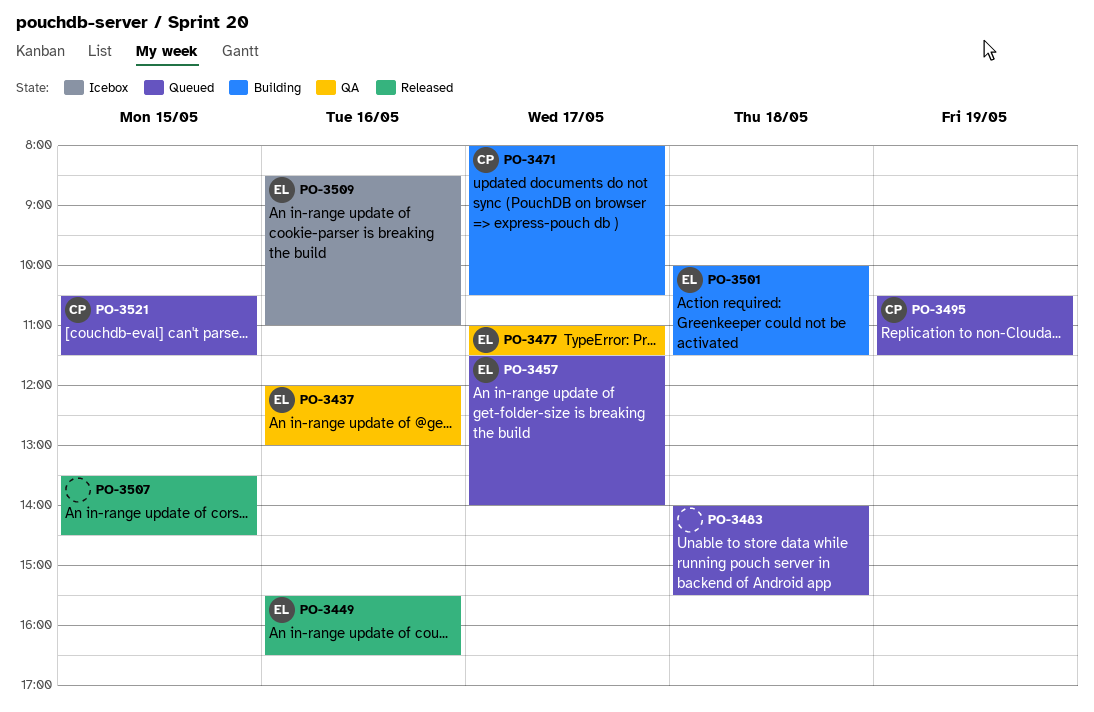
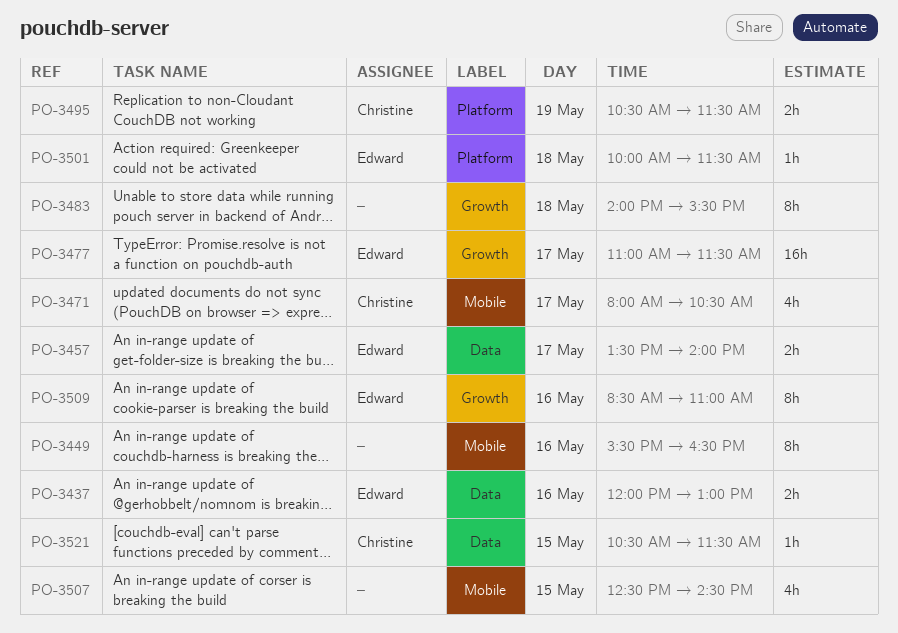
PO-3449, owner: Edward -> none
PO-3457, begins: 11:30 -> 13:30
PO-3507, begins: 13:30 -> 12:30

